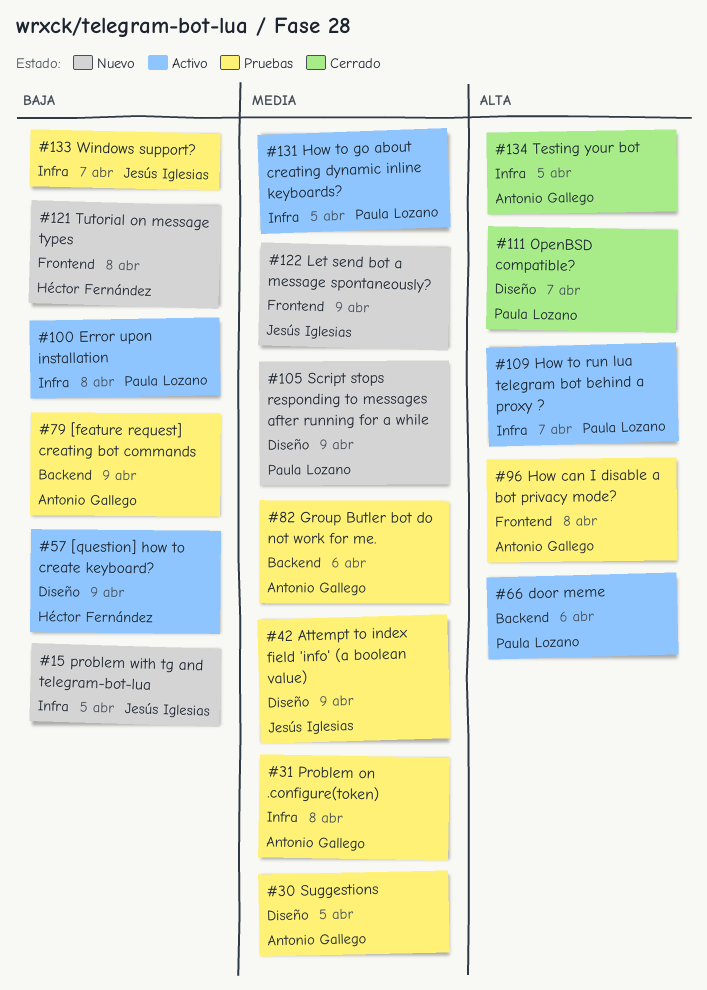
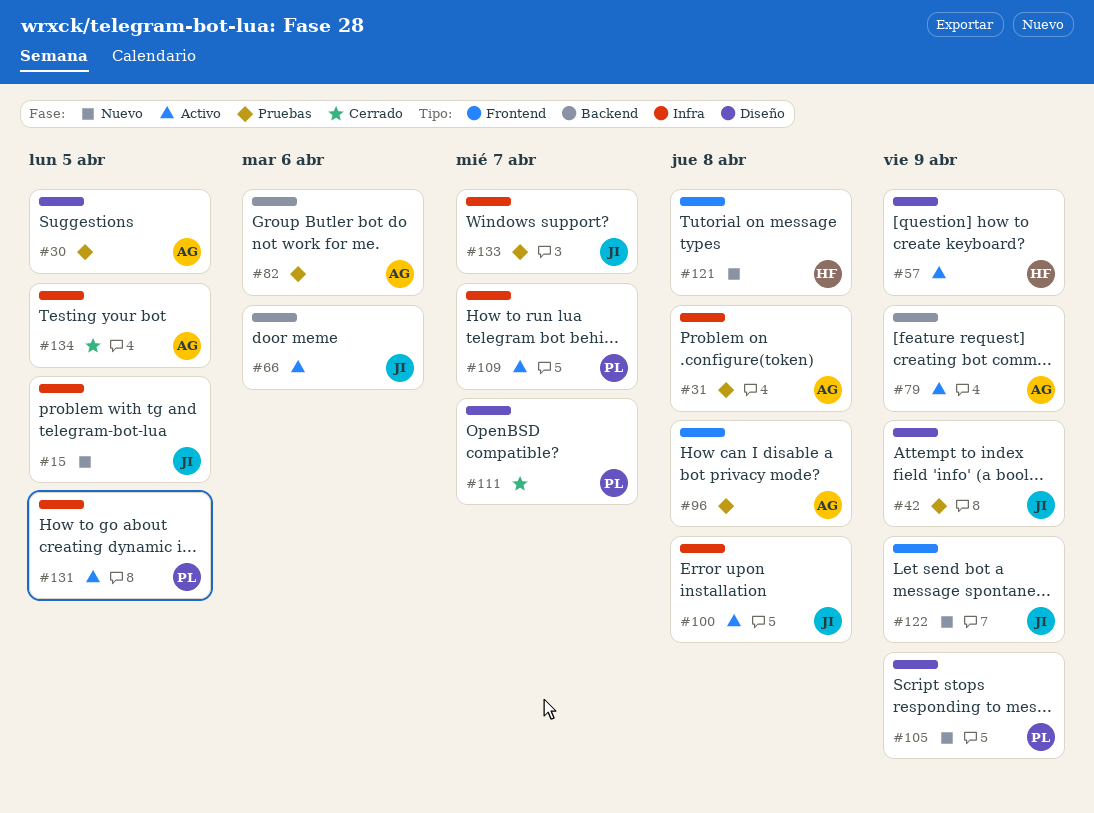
#66, owner: Paula Lozano -> Jesús Iglesias
#79, status: Pruebas -> Activo
#100, owner: Paula Lozano -> Jesús Iglesias

